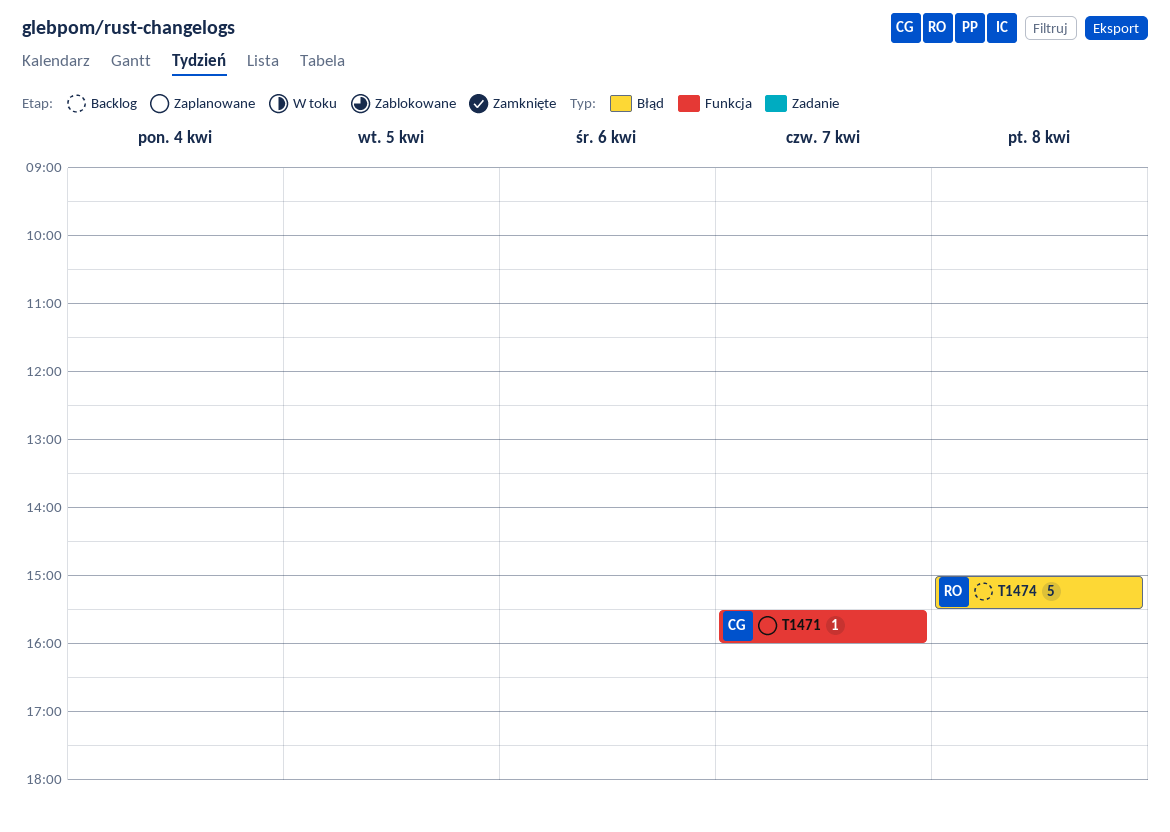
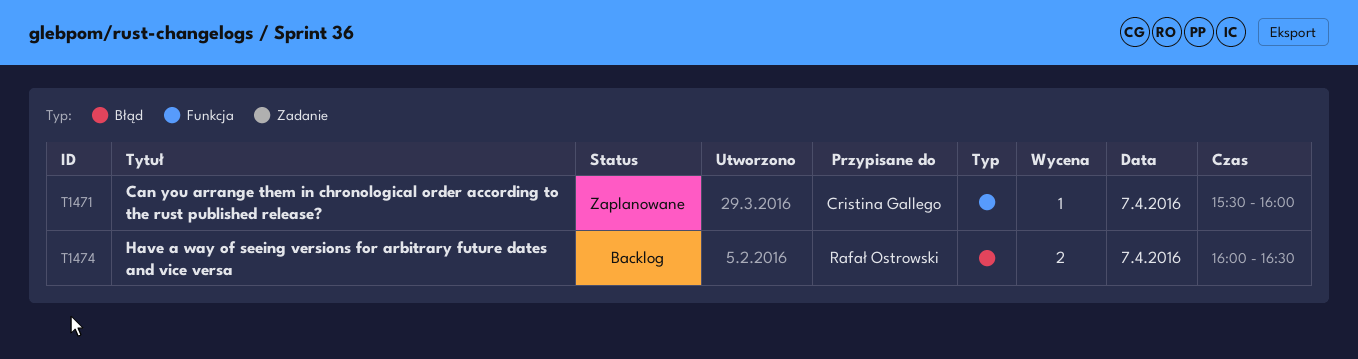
T1474, estimate: 5 -> 2
T1474, day: Apr 8 -> Apr 7
T1474, begins: 15:00 -> 16:00
T1474, ends: 15:30 -> 16:30

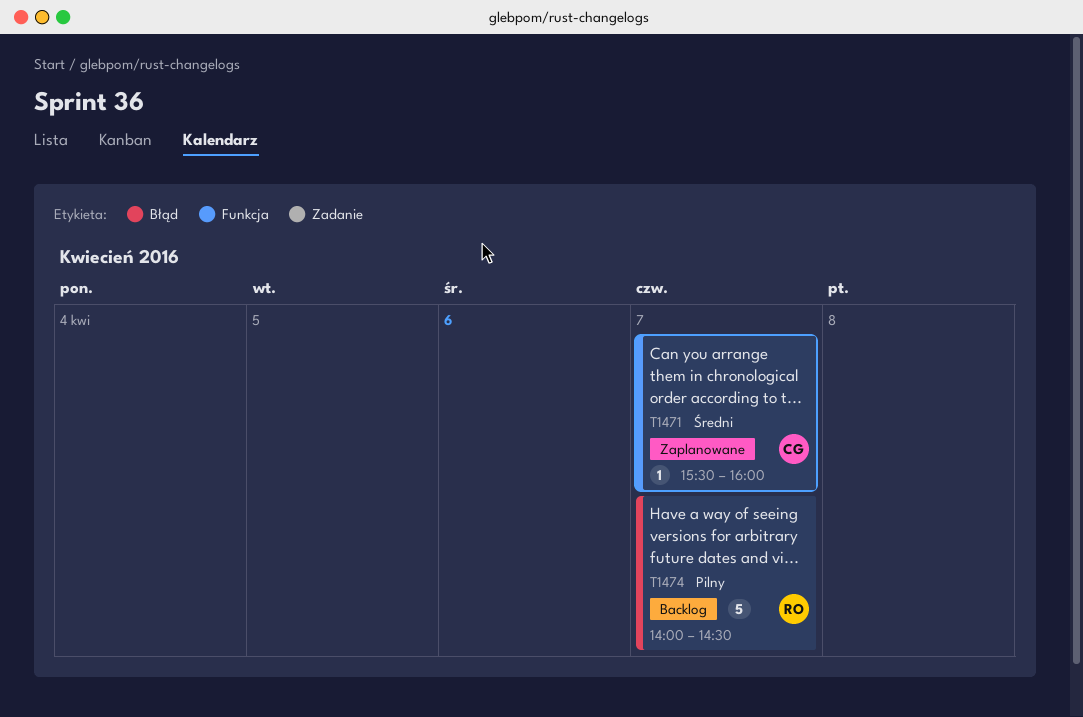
T1474, estimate: 2 -> 5
T1474, begins: 16:00 -> 14:00
T1474, ends: 16:30 -> 14:30

